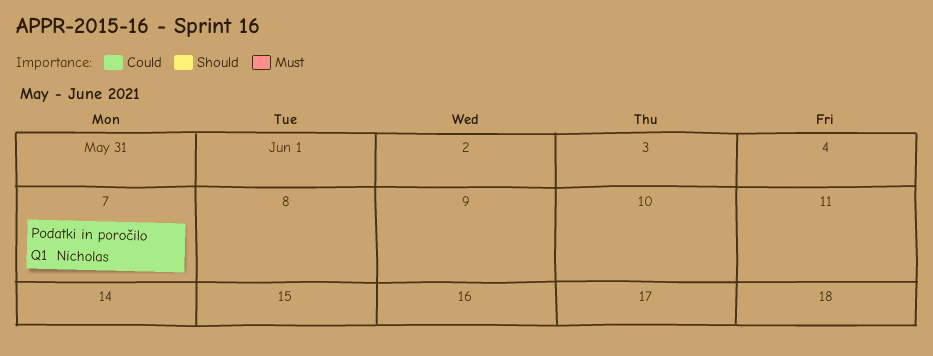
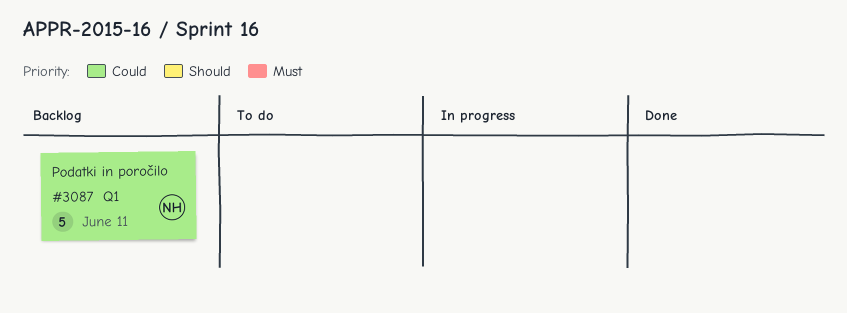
Podatki in poročilo, due: Jun 7 -> Jun 11

